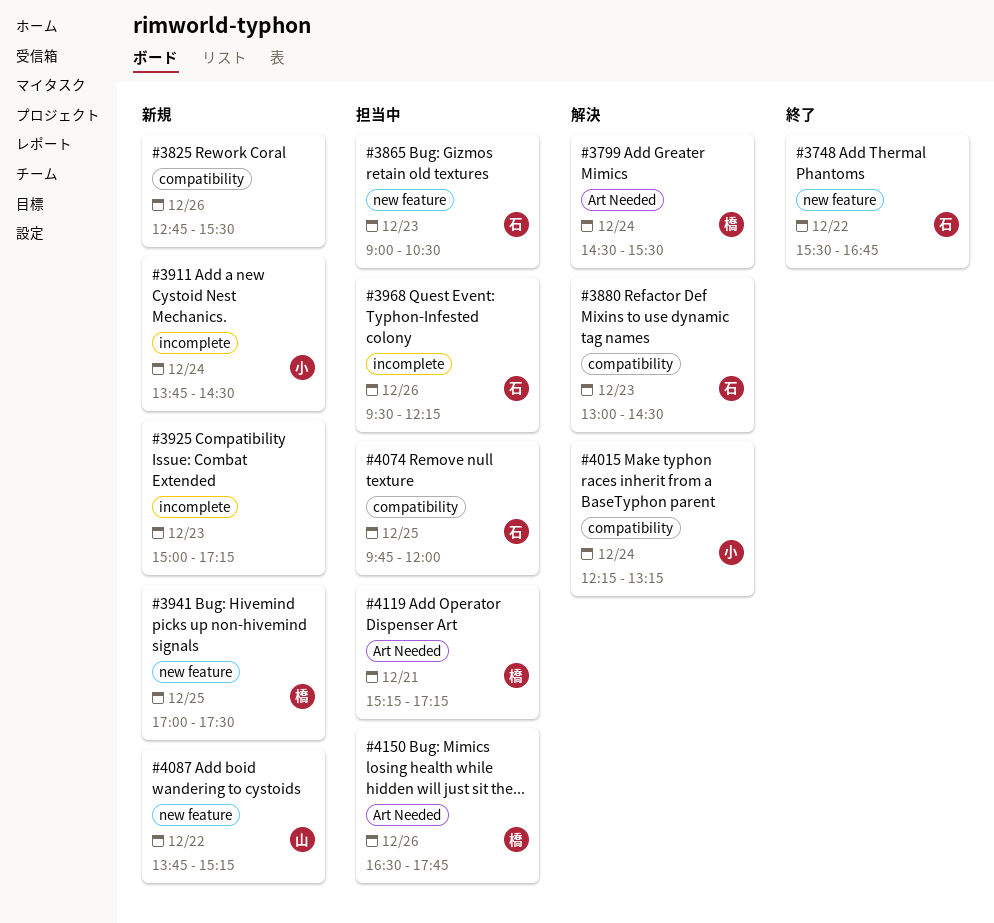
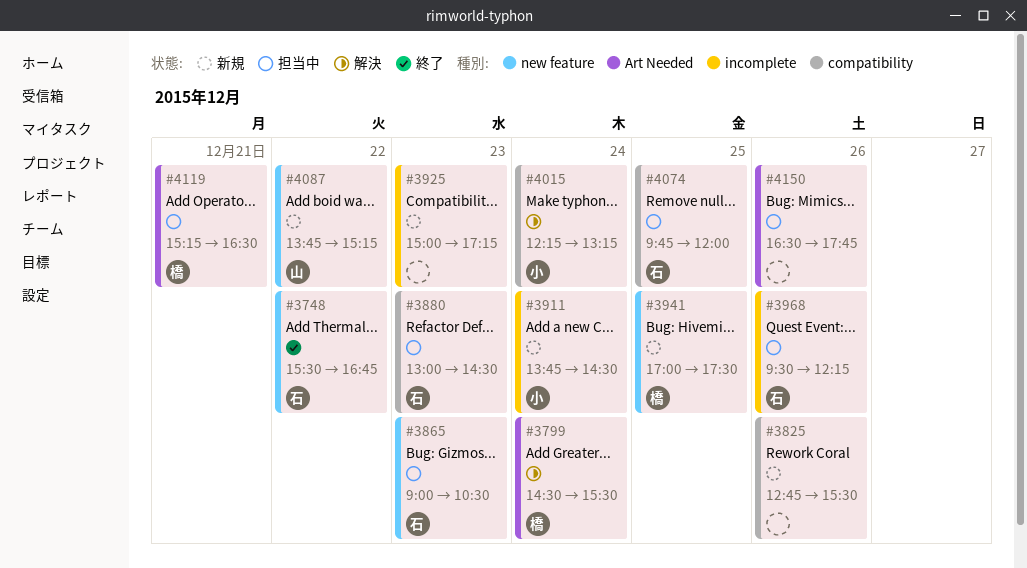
#3880, status: 解決 -> 担当中
#4119, ends: 17:15 -> 16:30
#4150, owner: 橋 -> none

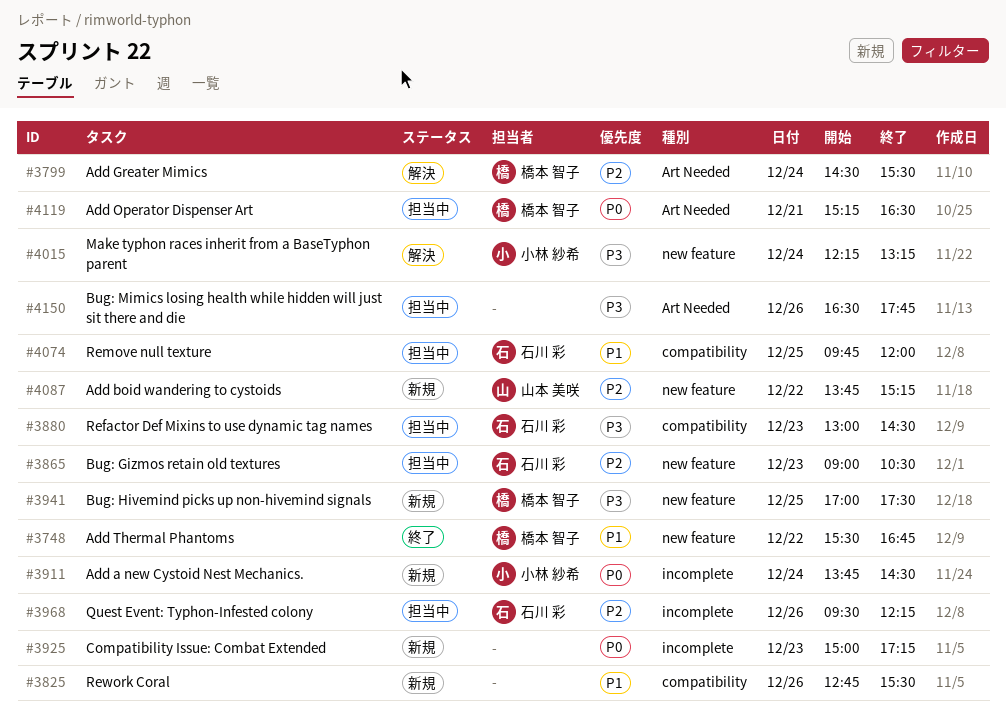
#3748, owner: 石川 彩 -> 橋本 智子
#4015, label: compatibility -> new feature

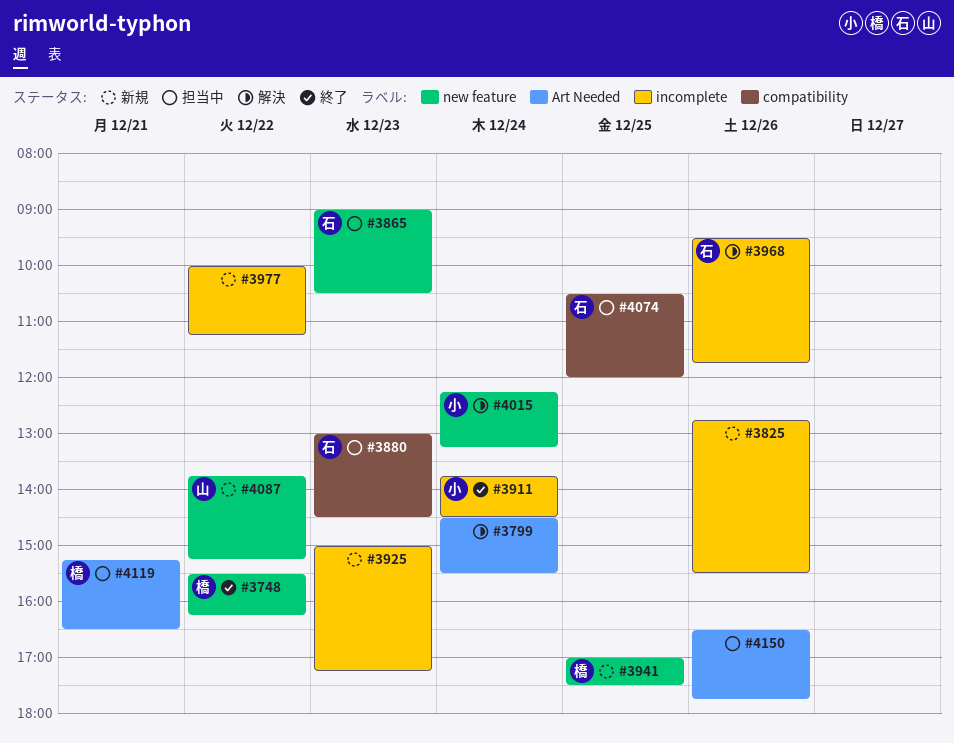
#3748, ends: 16:45 -> 16:15
#3799, owner: 橋本 智子 -> none
#3825, label: compatibility -> incomplete
#3911, status: 新規 -> 終了
#3968, status: 担当中 -> 解決
#3968, ends: 12:15 -> 11:45
#3977: none -> present
#4074, begins: 09:45 -> 10:30

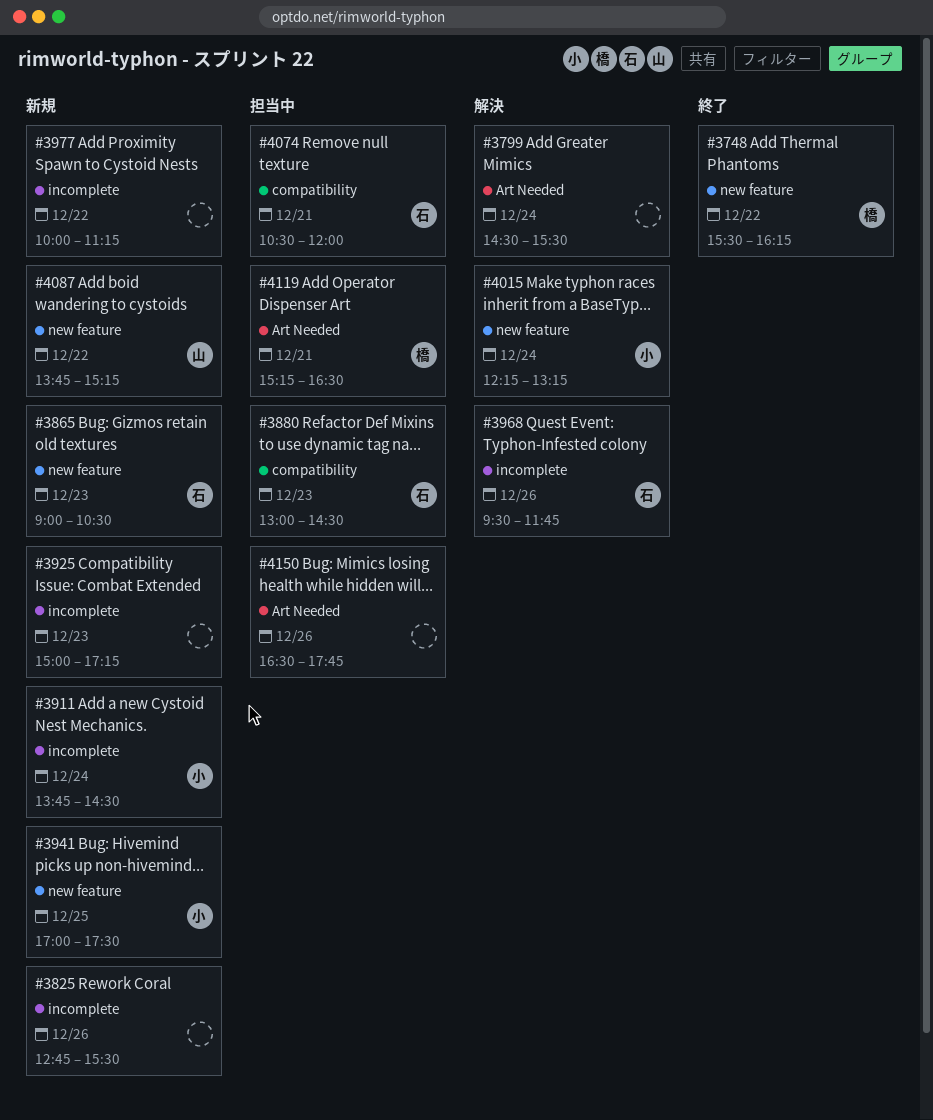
#3865, status: 担当中 -> 新規
#3911, status: 終了 -> 新規
#3941, owner: 橋 -> 小
#4074, day: Dec 25 -> Dec 21

